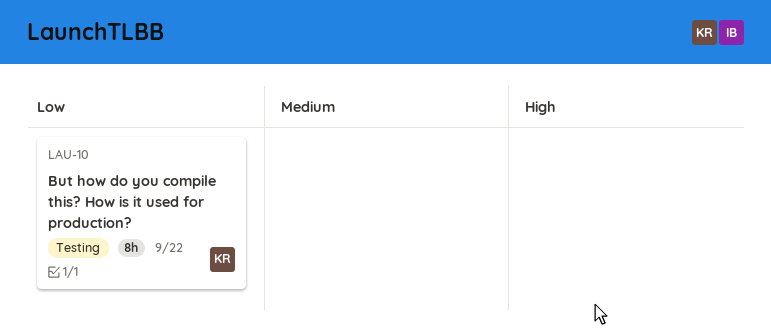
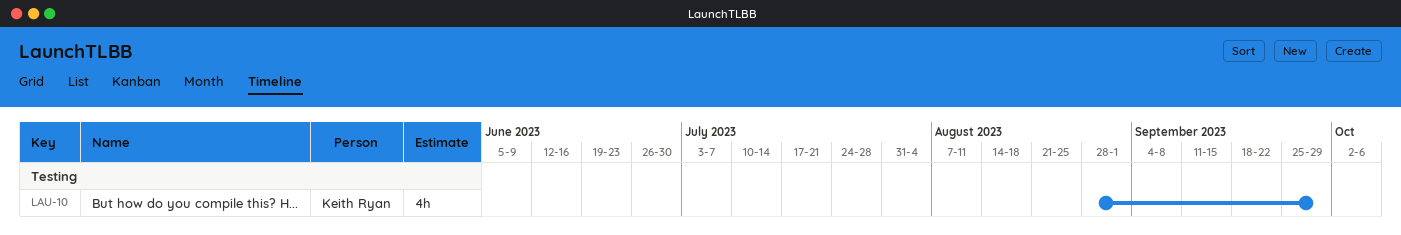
LAU-10, estimate: 8h -> 4h
LAU-10, due: Sep 22 -> Sep 29

